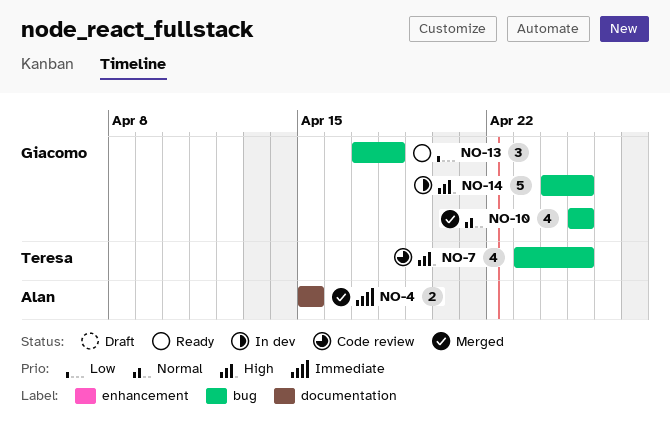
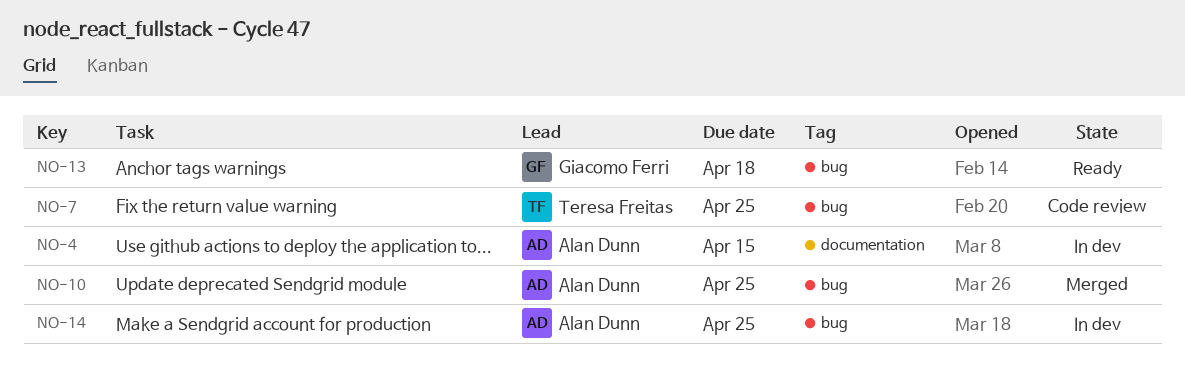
NO-4, status: Merged -> In dev
NO-10, owner: Giacomo Ferri -> Alan Dunn
NO-14, owner: Giacomo Ferri -> Alan Dunn

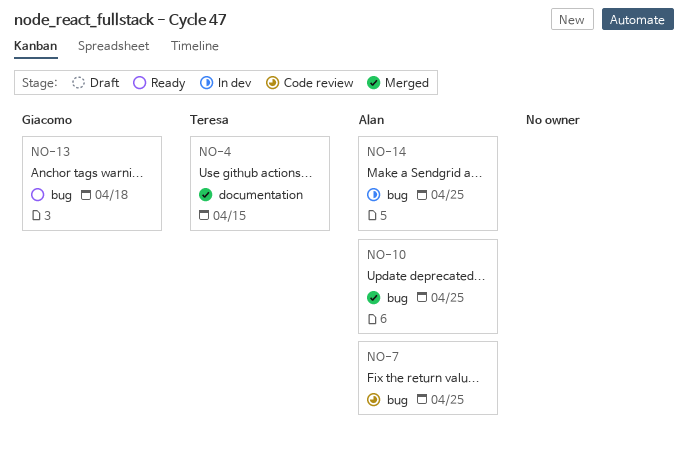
NO-4, status: In dev -> Merged
NO-4, owner: Alan Dunn -> Teresa Freitas
NO-7, owner: Teresa Freitas -> Alan Dunn

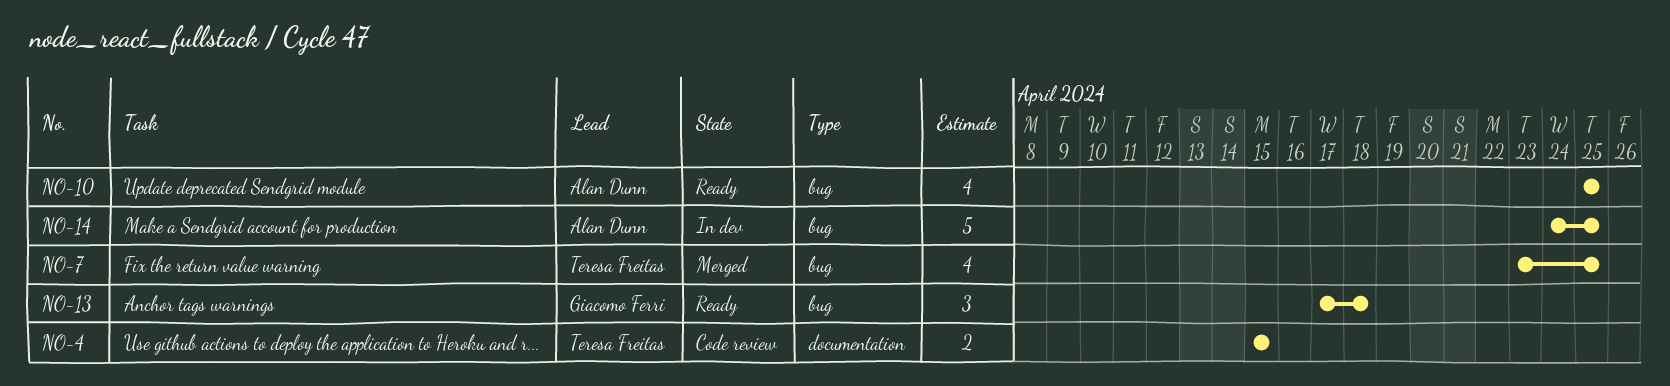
NO-4, status: Merged -> Code review
NO-7, status: Code review -> Merged
NO-7, owner: Alan Dunn -> Teresa Freitas
NO-10, status: Merged -> Ready

